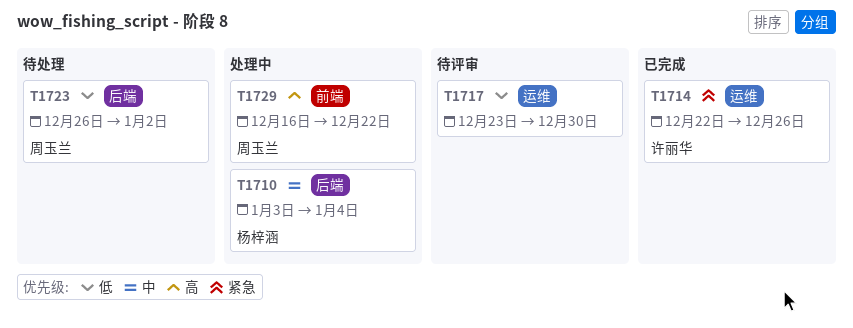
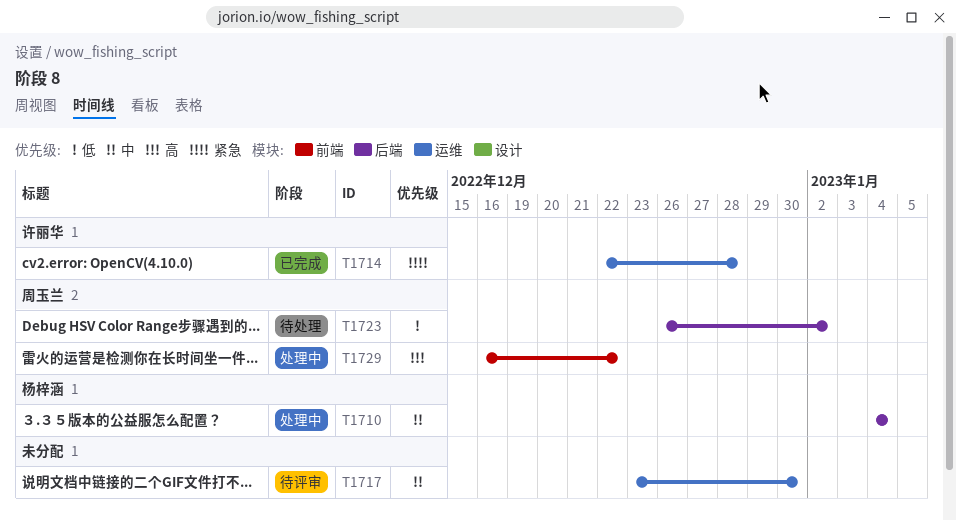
T1710, start: Jan 3 -> Jan 4
T1714, due: Dec 26 -> Dec 28
T1717, priority: 低 -> 中

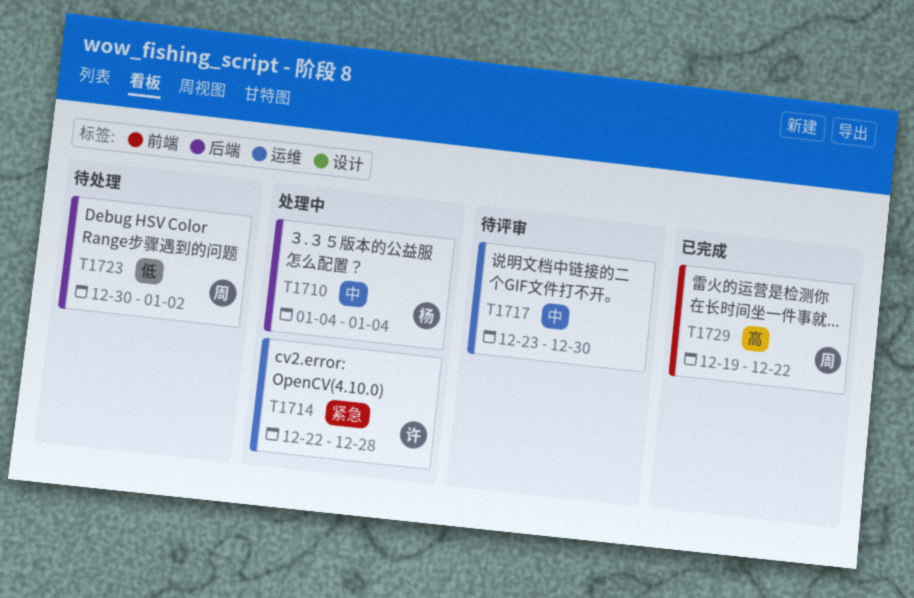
T1714, status: 已完成 -> 处理中
T1723, start: Dec 26 -> Dec 30
T1729, status: 处理中 -> 已完成
T1729, start: Dec 16 -> Dec 19

